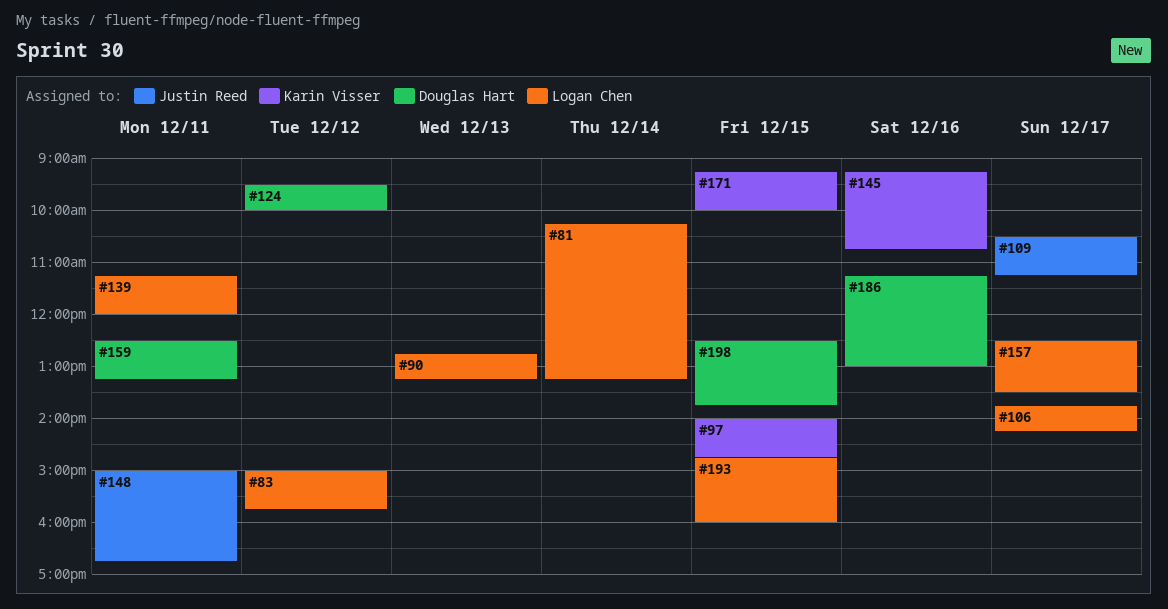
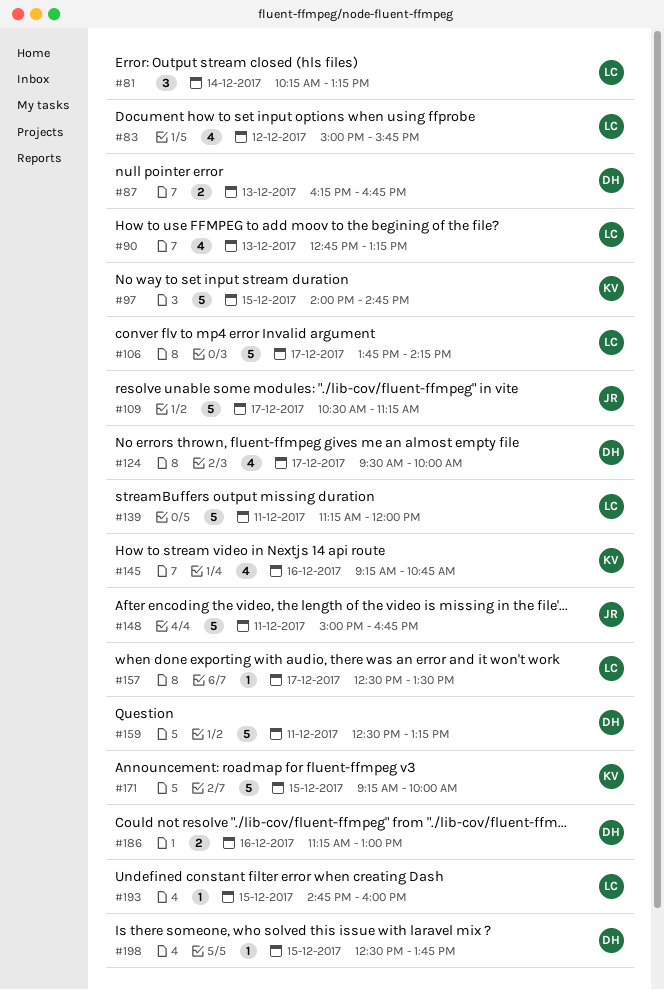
#87: none -> present
#124, day: Dec 12 -> Dec 17

